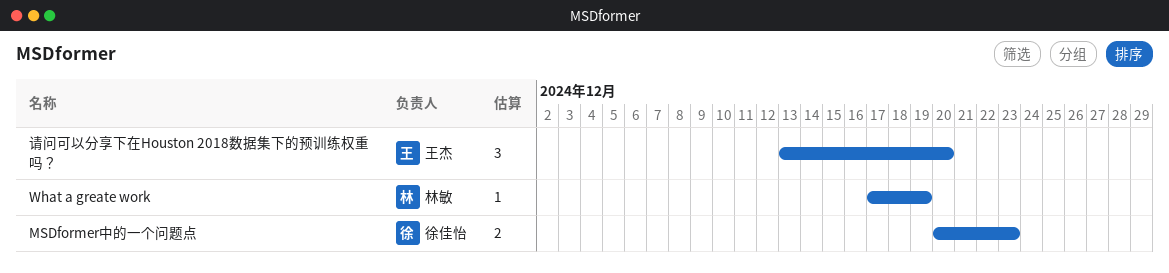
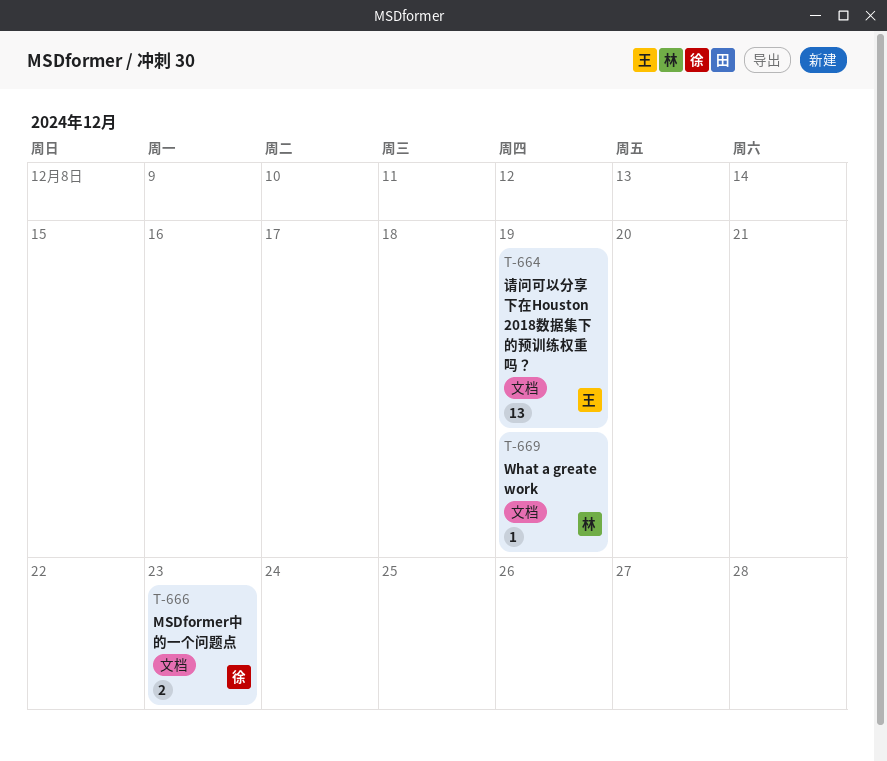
请问可以分享下在Houston 2018数据集下的预训练权重吗？, estimate: 3 -> 13
请问可以分享下在Houston 2018数据集下的预训练权重吗？, due: Dec 20 -> Dec 19

